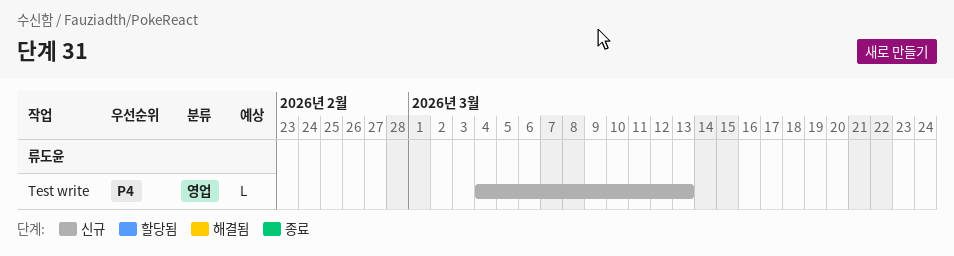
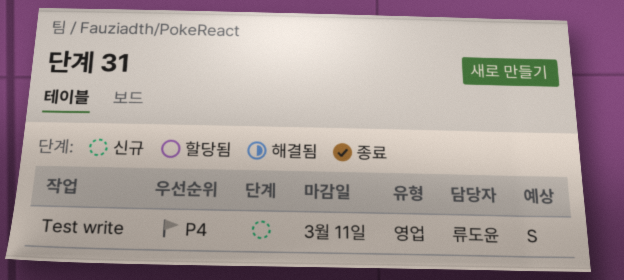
Test write, estimate: L -> S
Test write, due: Mar 13 -> Mar 11

